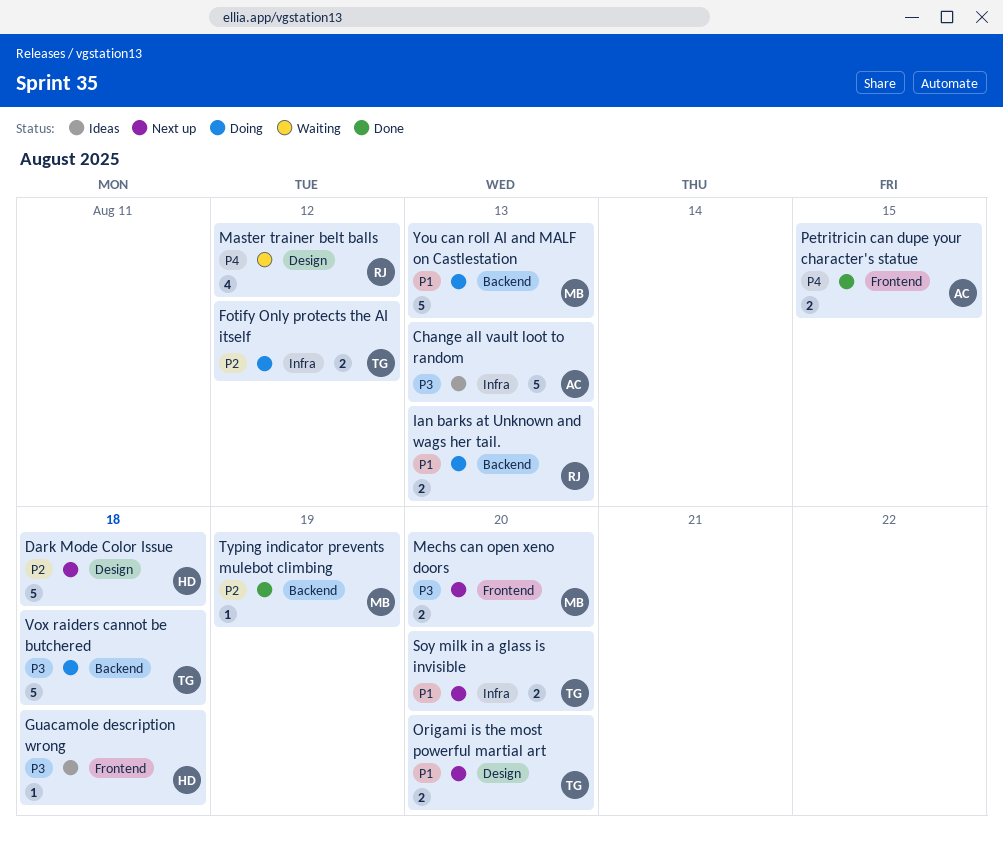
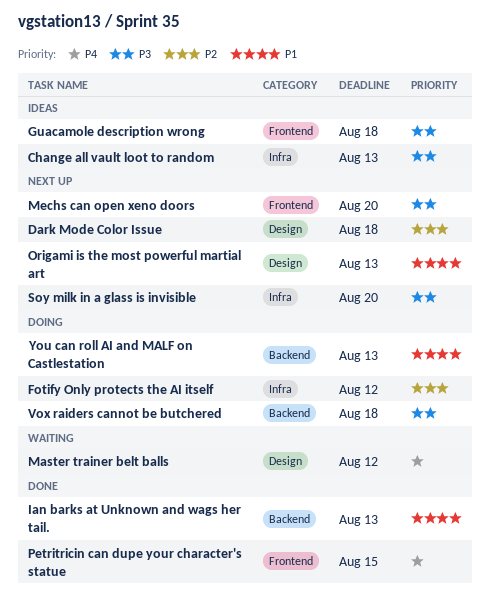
Ian barks at Unknown and wags her tail., status: Doing -> Done
Origami is the most powerful martial art, due: Aug 20 -> Aug 13
Soy milk in a glass is invisible, priority: P1 -> P3
Typing indicator prevents mulebot climbing: present -> none

